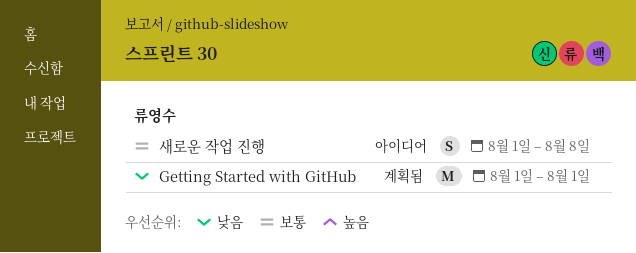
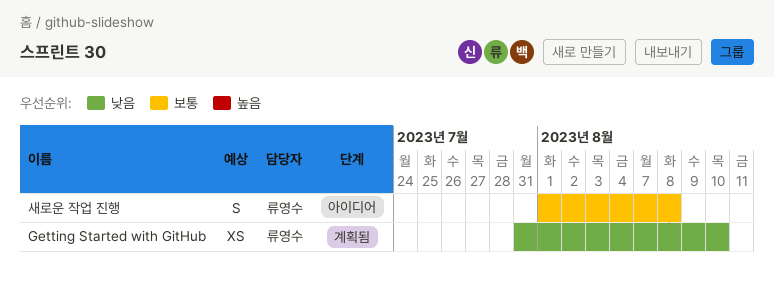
Getting Started with GitHub, estimate: M -> XS
Getting Started with GitHub, start: Aug 1 -> Jul 31
Getting Started with GitHub, due: Aug 1 -> Aug 10

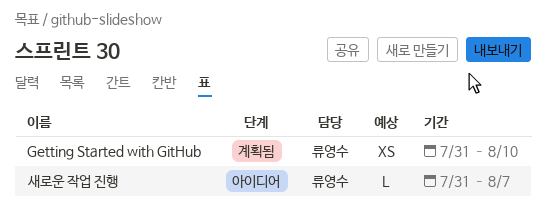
새로운 작업 진행, estimate: S -> L
새로운 작업 진행, start: Aug 1 -> Jul 31
새로운 작업 진행, due: Aug 8 -> Aug 7

